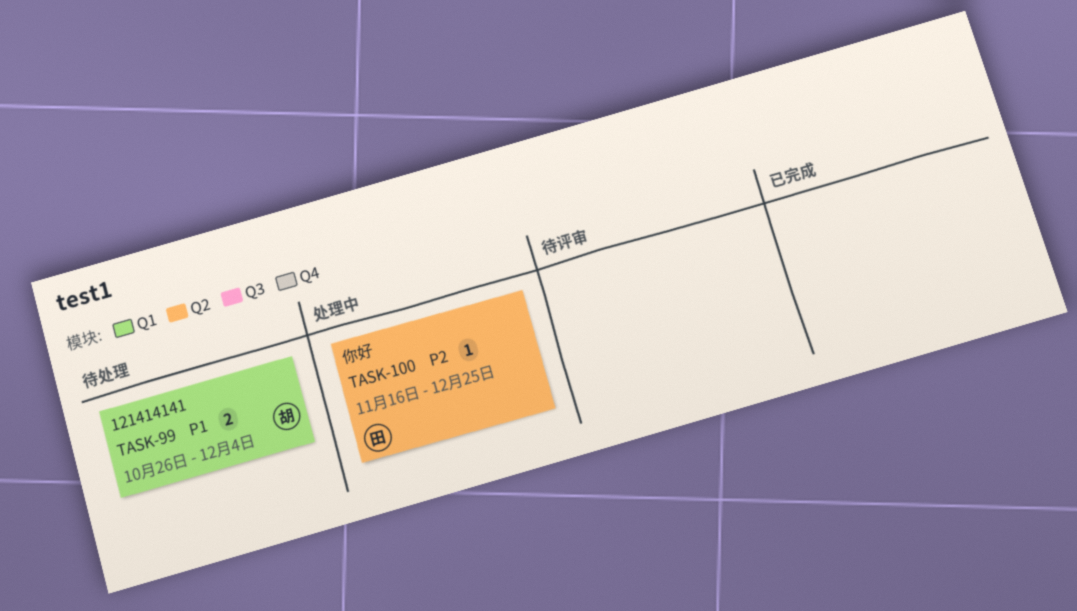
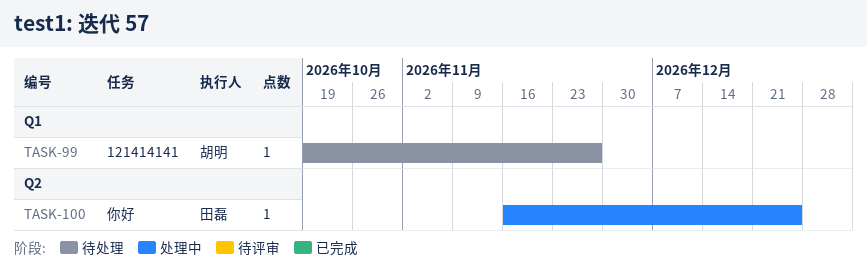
TASK-99, estimate: 2 -> 1
TASK-99, start: Oct 26 -> Oct 19
TASK-99, due: Dec 4 -> Nov 27

